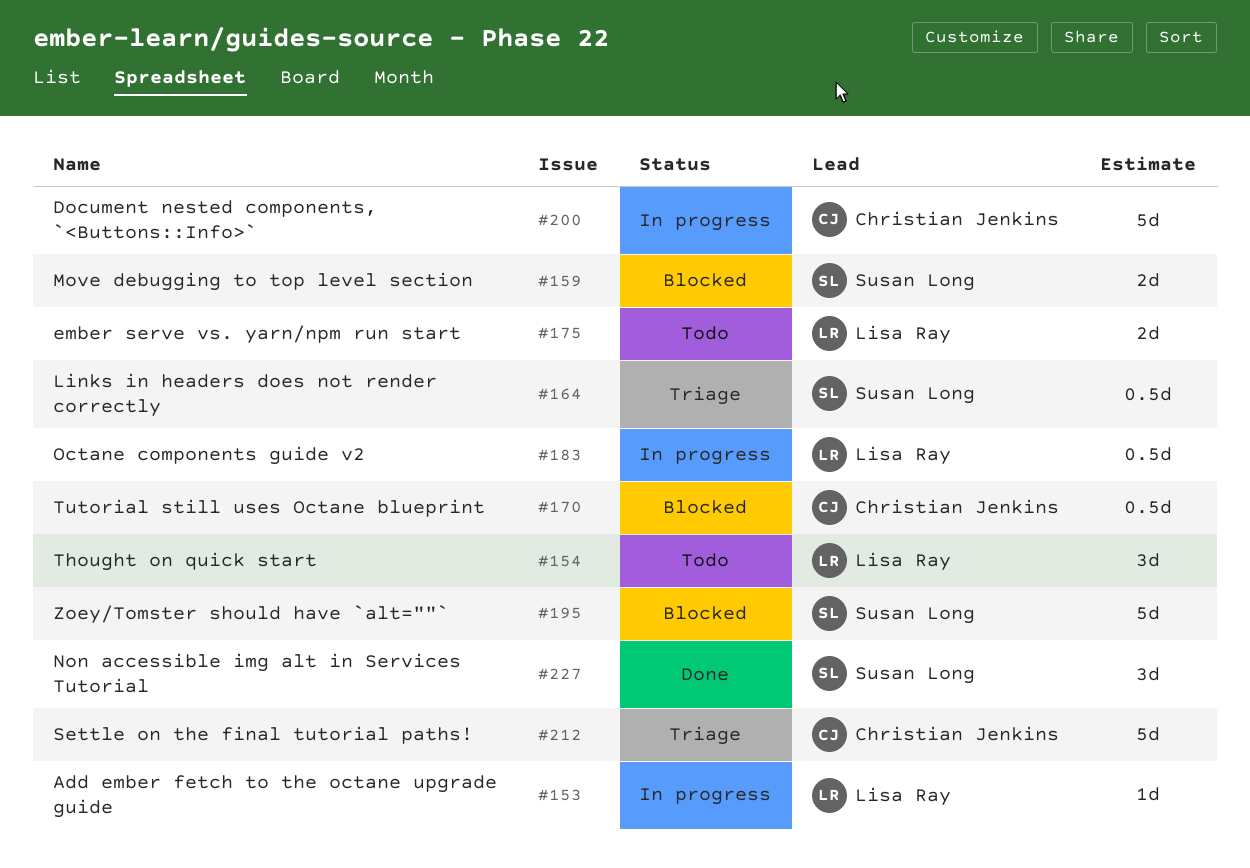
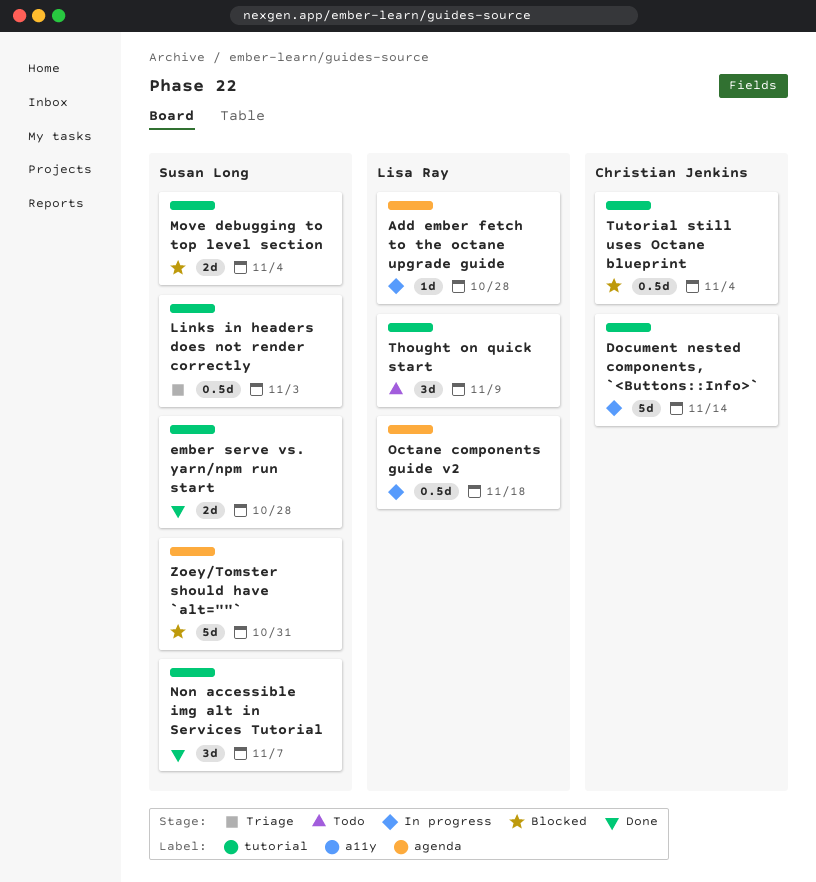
ember serve vs. yarn/npm run start, status: Todo -> Done
ember serve vs. yarn/npm run start, owner: Lisa Ray -> Susan Long
Settle on the final tutorial paths!: present -> none

